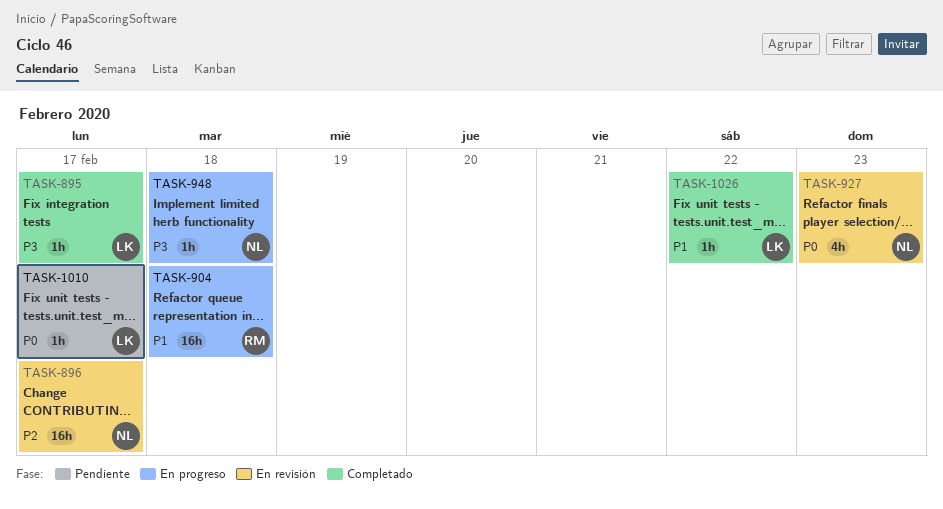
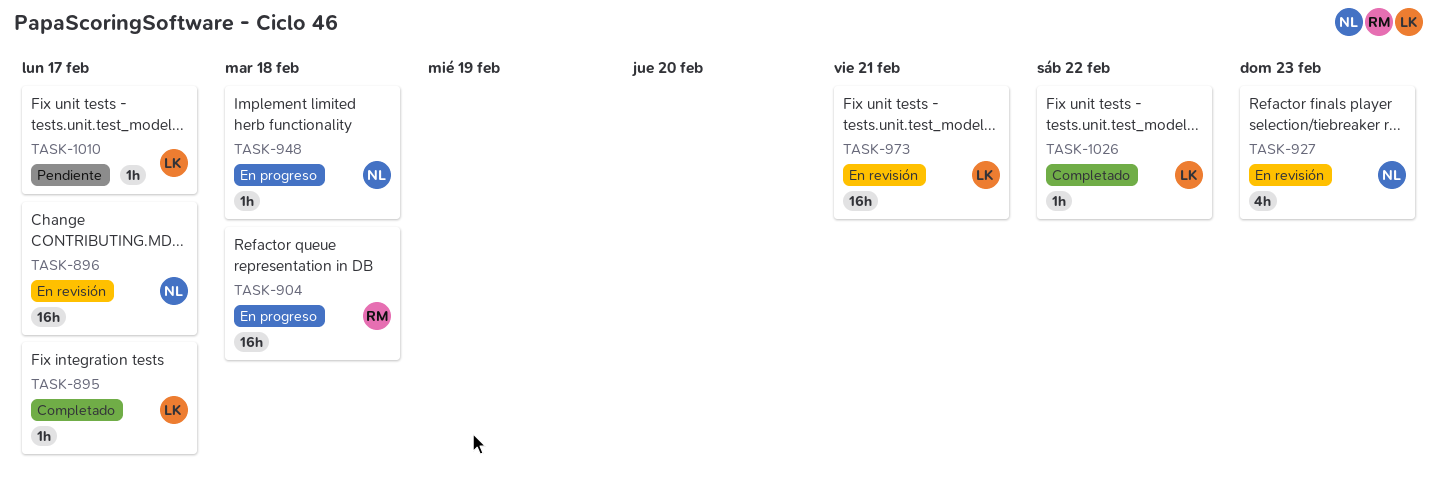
TASK-973: none -> present

